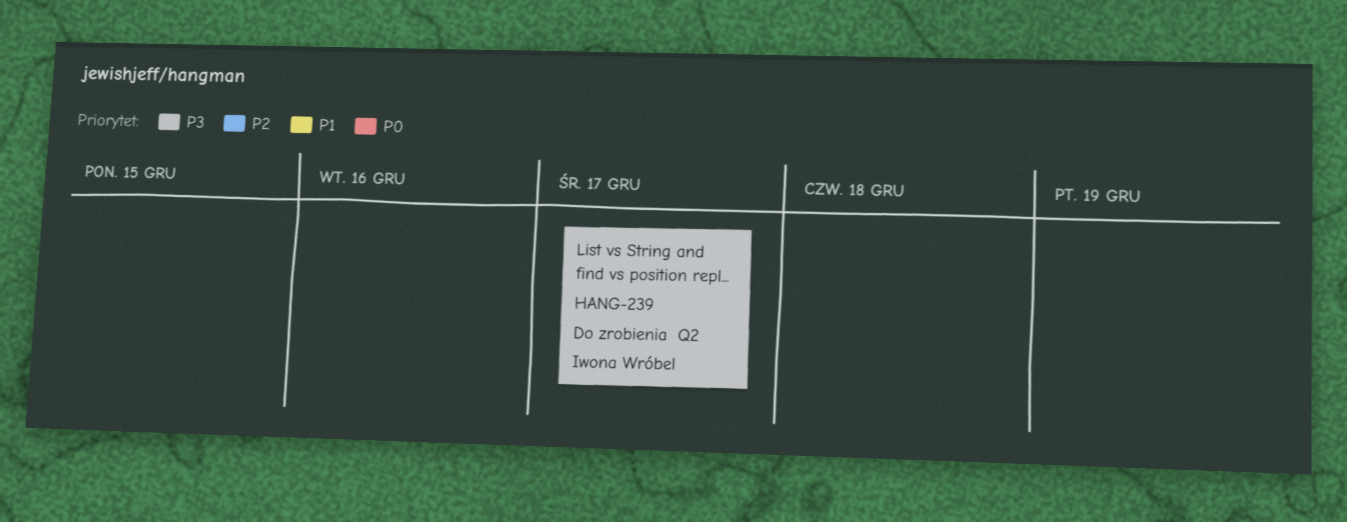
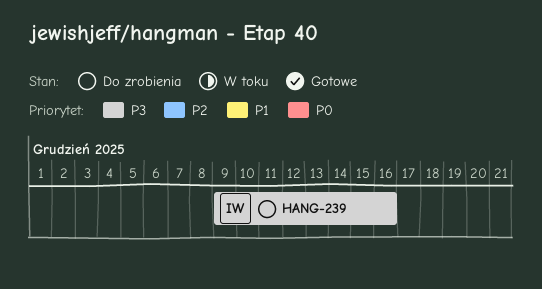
HANG-239, due: Dec 17 -> Dec 16

